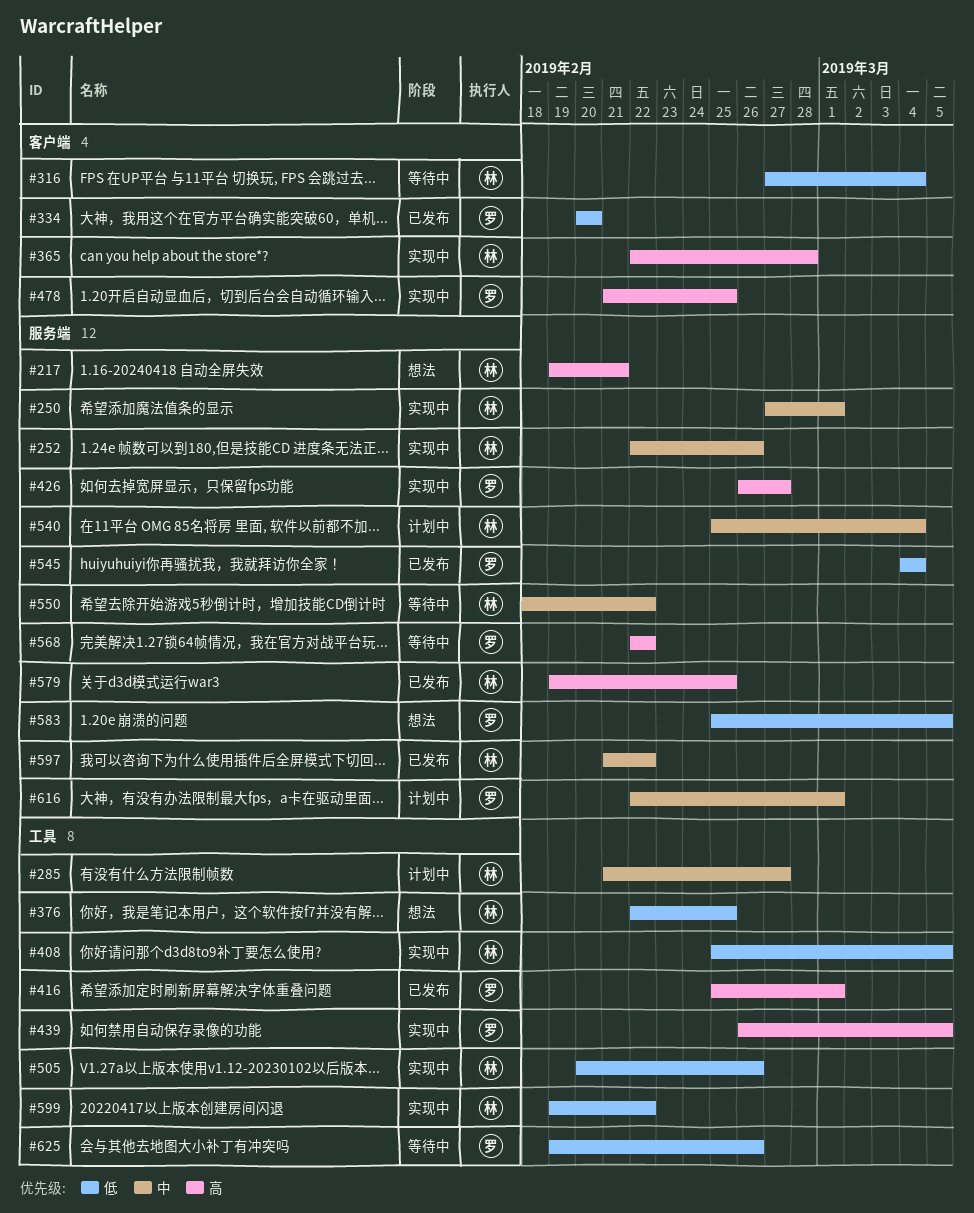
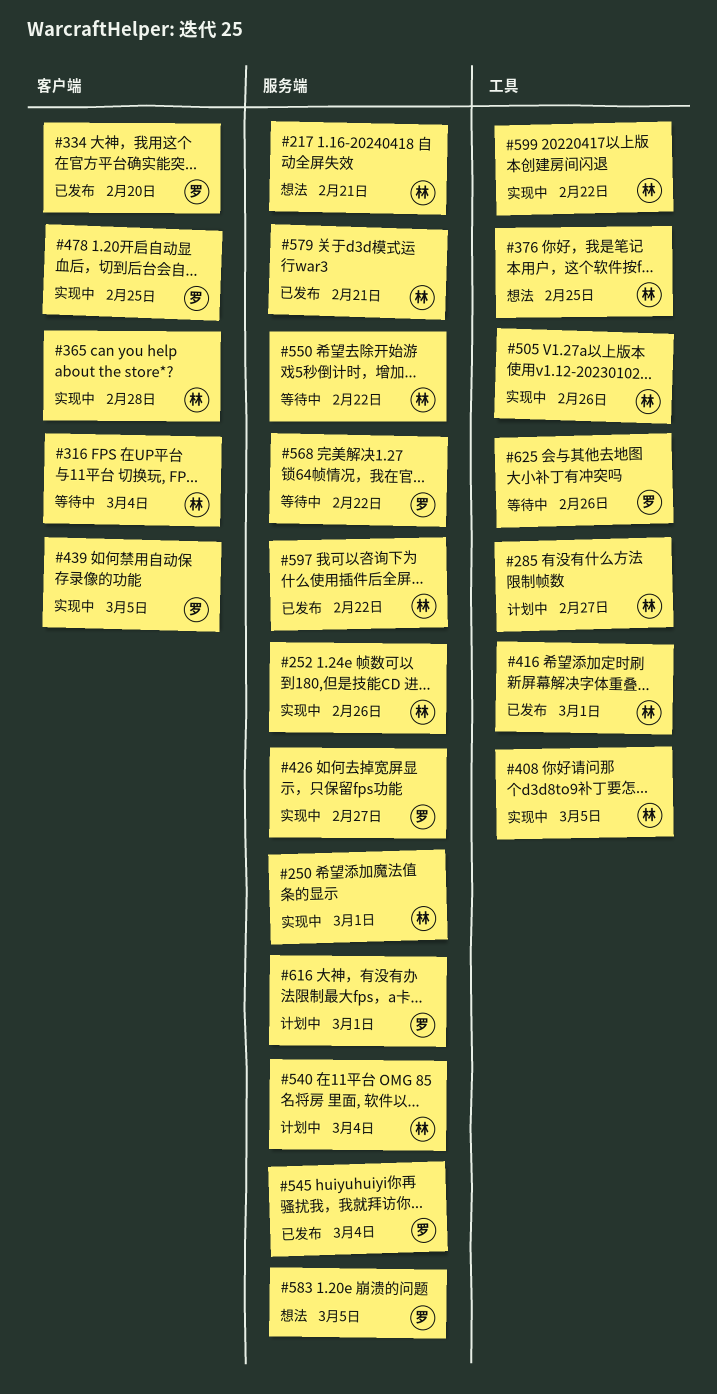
#416, owner: 罗 -> 林
#439, label: 工具 -> 客户端
#579, due: Feb 25 -> Feb 21

